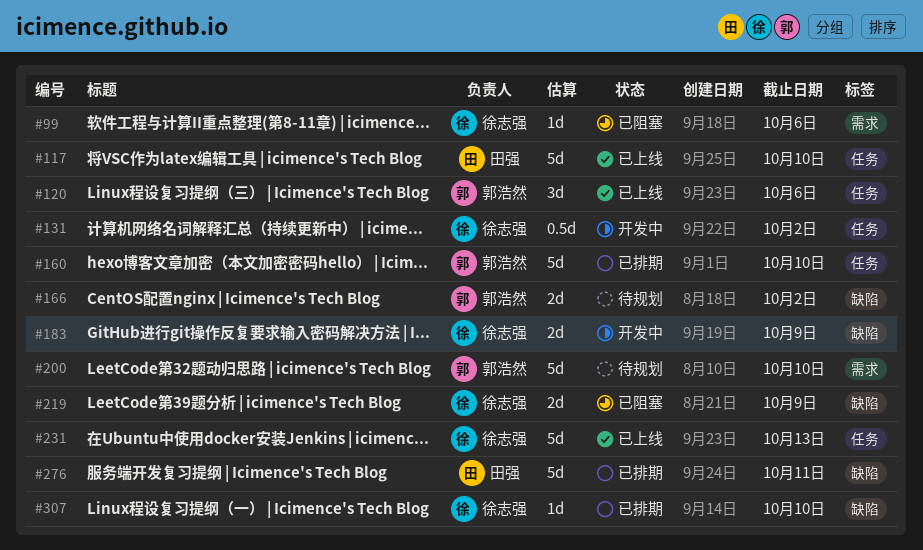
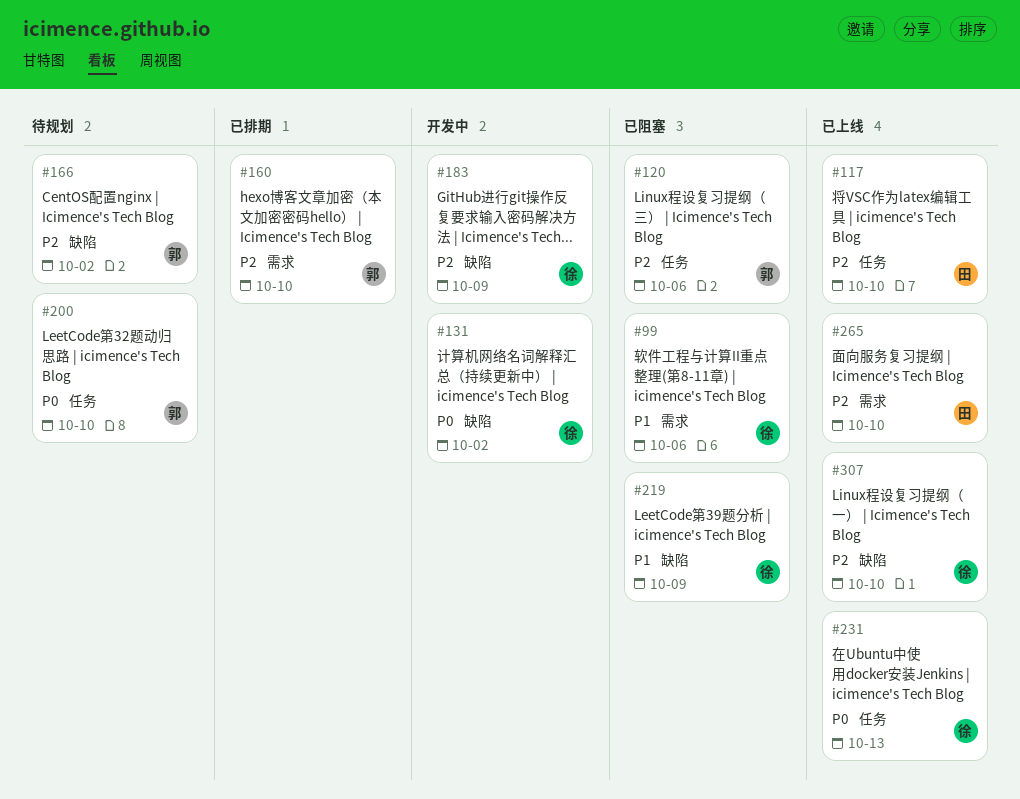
#120, status: 已上线 -> 已阻塞
#131, label: 任务 -> 缺陷
#160, label: 任务 -> 需求
#200, label: 需求 -> 任务
#265: none -> present
#276: present -> none
#307, status: 已排期 -> 已上线

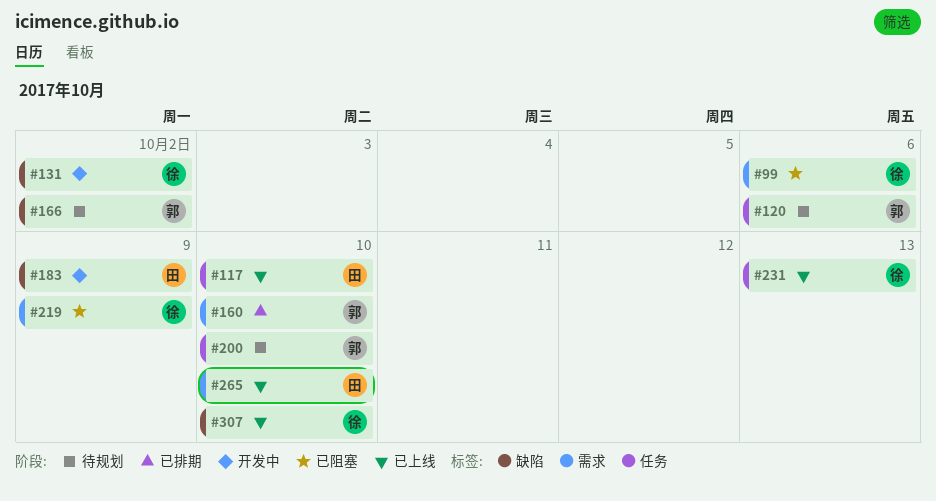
#120, status: 已阻塞 -> 待规划
#183, owner: 徐 -> 田
#219, label: 缺陷 -> 需求

